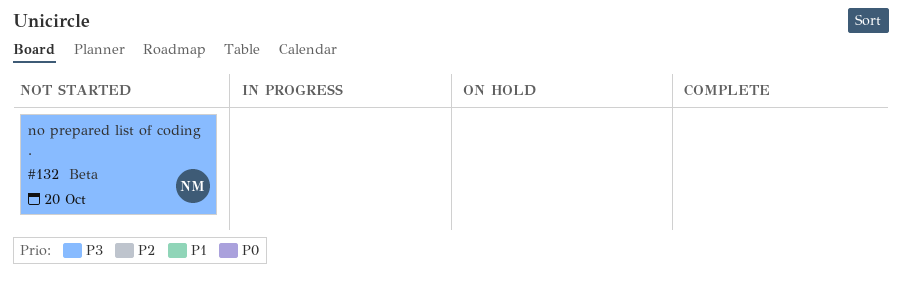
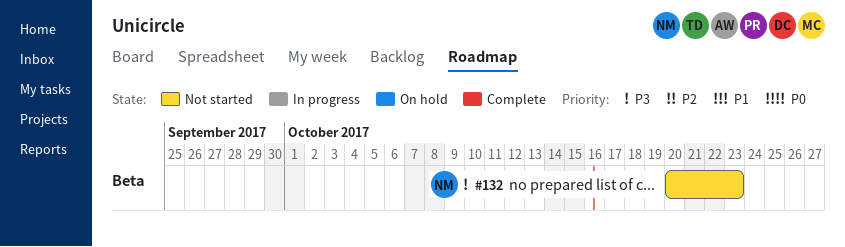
#132, due: Oct 20 -> Oct 23

